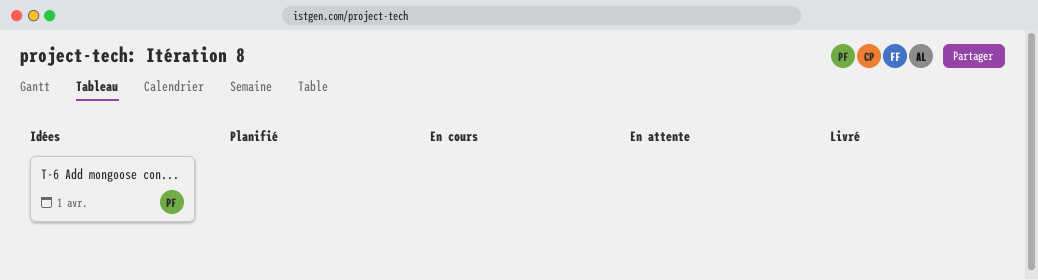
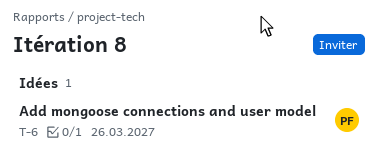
T-6, due: Apr 1 -> Mar 26

